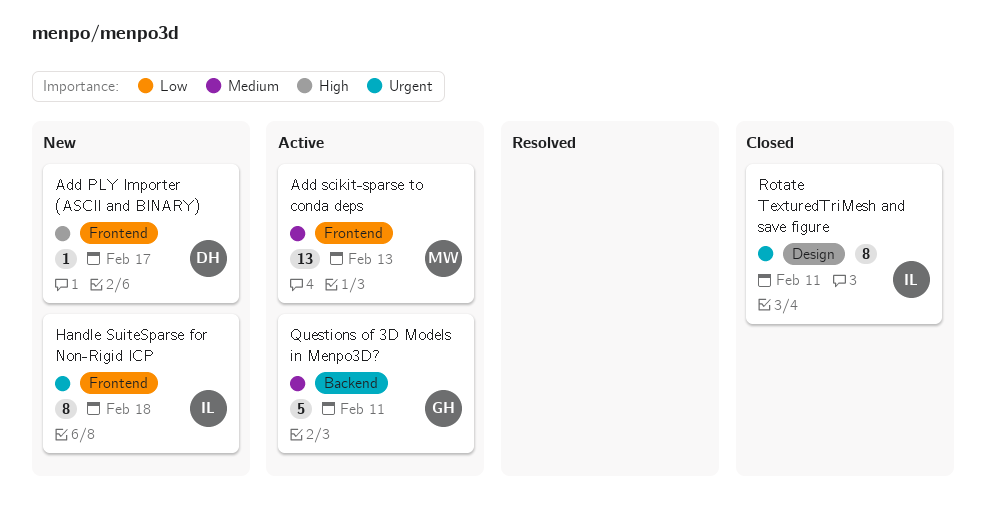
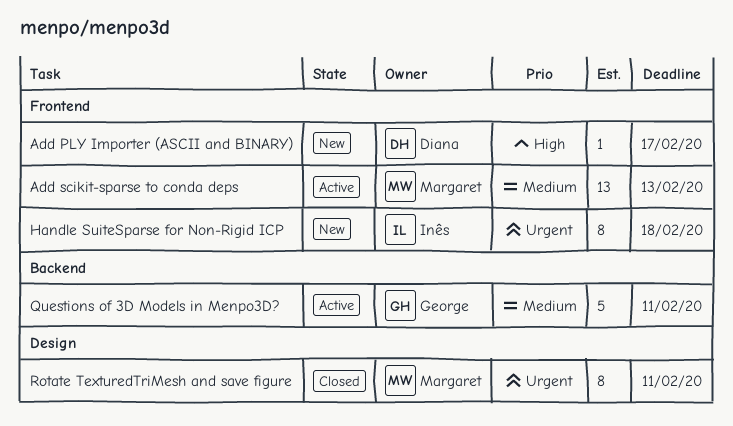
Rotate TexturedTriMesh and save figure, owner: Inês -> Margaret

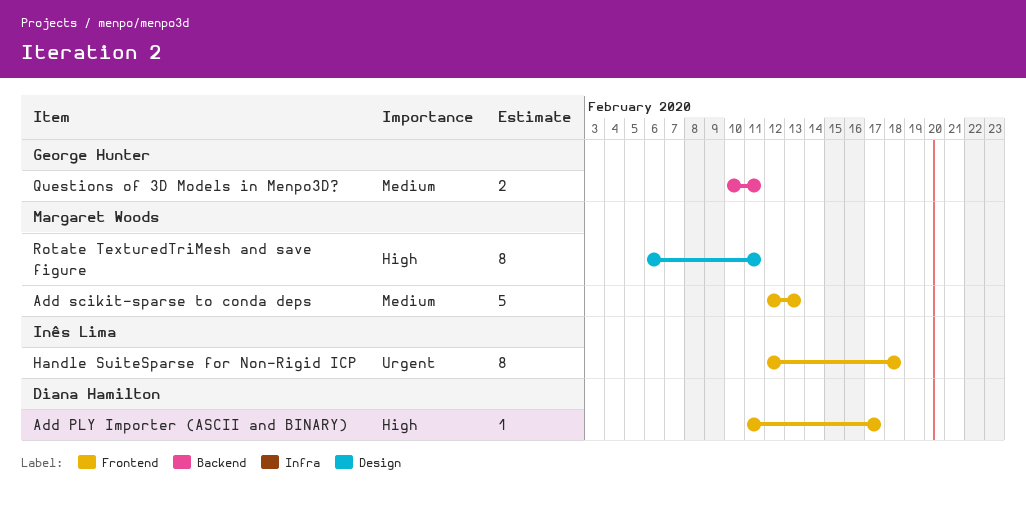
Add scikit-sparse to conda deps, estimate: 13 -> 5
Questions of 3D Models in Menpo3D?, estimate: 5 -> 2
Rotate TexturedTriMesh and save figure, priority: Urgent -> High

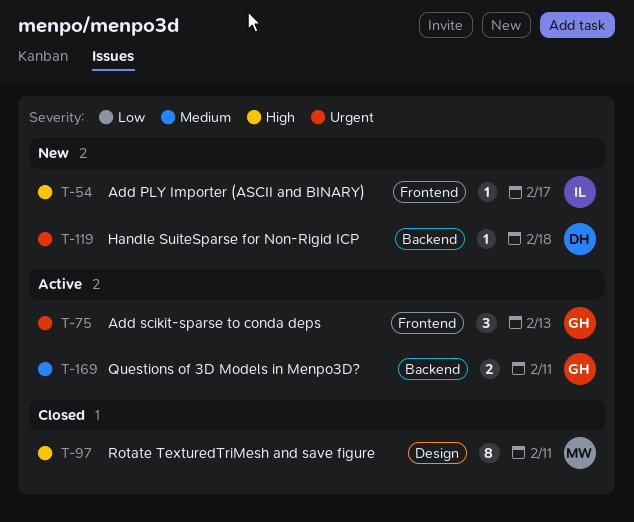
Add PLY Importer (ASCII and BINARY), owner: Diana Hamilton -> Inês Lima
Add scikit-sparse to conda deps, owner: Margaret Woods -> George Hunter
Add scikit-sparse to conda deps, priority: Medium -> Urgent
Add scikit-sparse to conda deps, estimate: 5 -> 3
Handle SuiteSparse for Non-Rigid ICP, owner: Inês Lima -> Diana Hamilton
Handle SuiteSparse for Non-Rigid ICP, label: Frontend -> Backend
Handle SuiteSparse for Non-Rigid ICP, estimate: 8 -> 1

